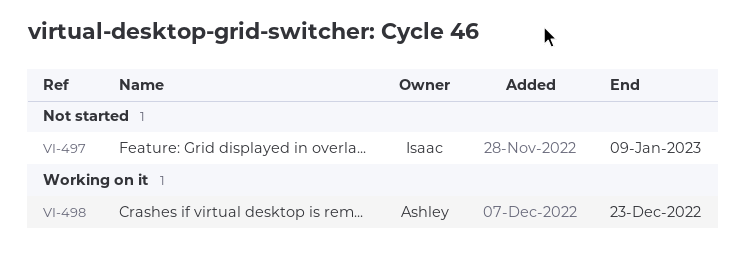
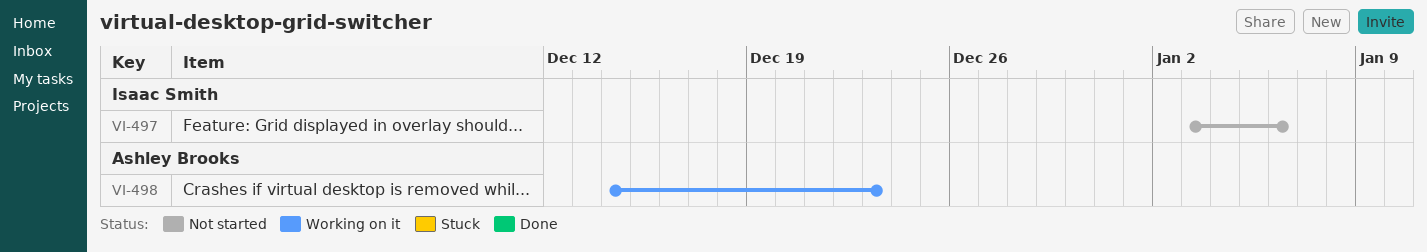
VI-497, due: Jan 9 -> Jan 6

